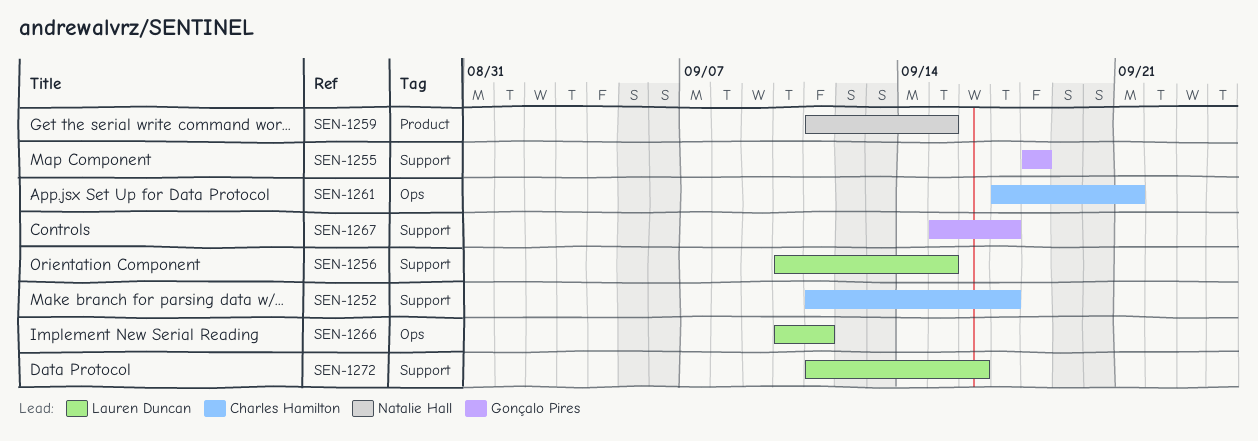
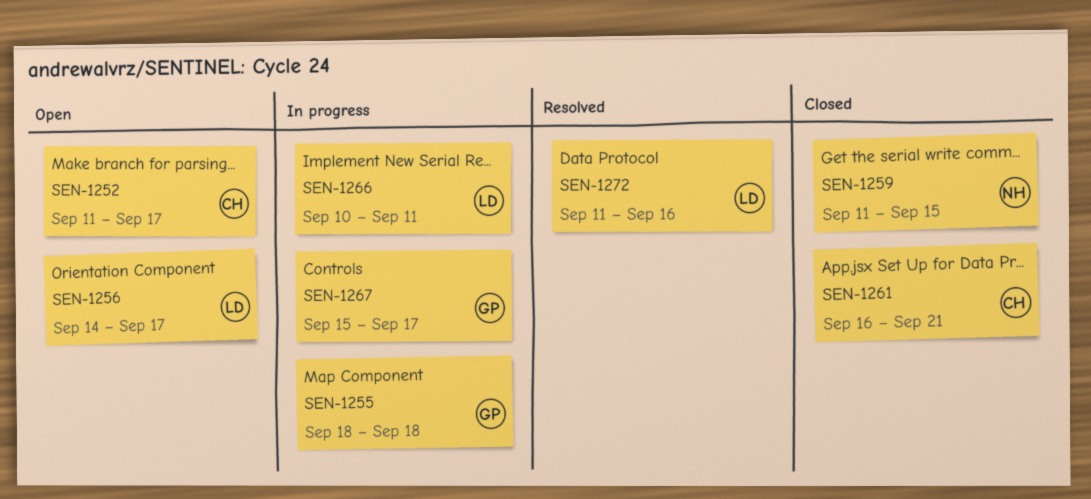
SEN-1256, start: Sep 10 -> Sep 14
SEN-1256, due: Sep 15 -> Sep 17
SEN-1261, start: Sep 17 -> Sep 16

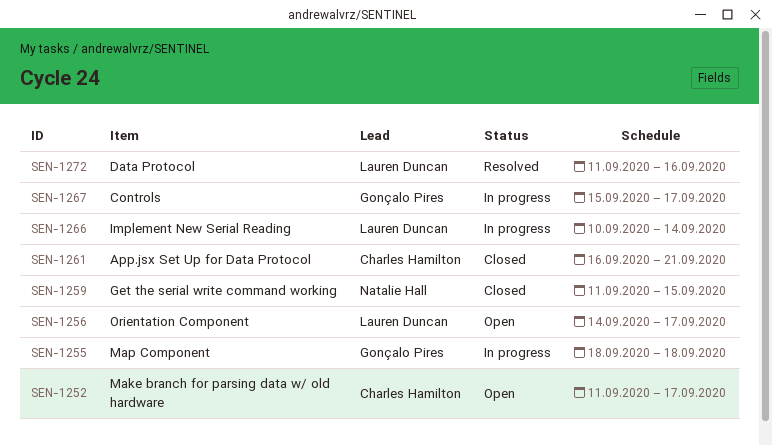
SEN-1266, due: Sep 11 -> Sep 14

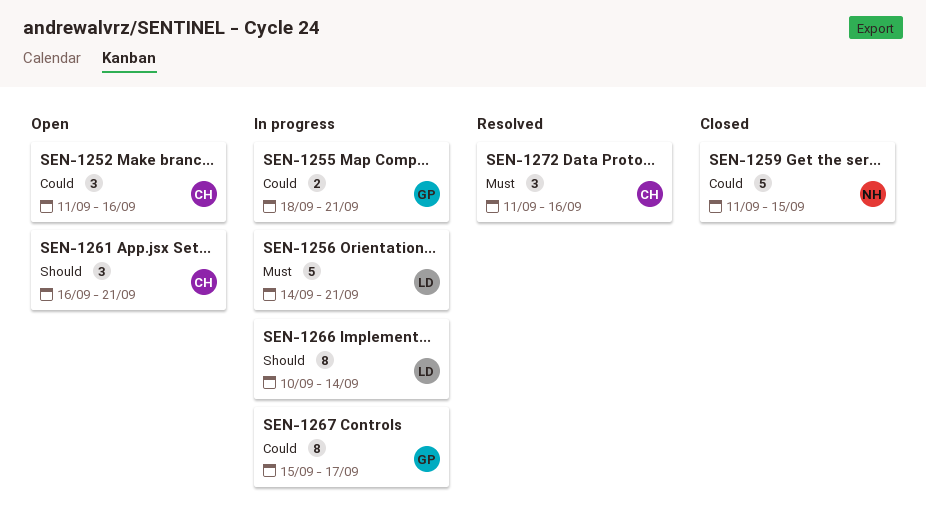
SEN-1252, due: Sep 17 -> Sep 16
SEN-1255, due: Sep 18 -> Sep 21
SEN-1256, status: Open -> In progress
SEN-1256, due: Sep 17 -> Sep 21
SEN-1261, status: Closed -> Open
SEN-1272, owner: Lauren Duncan -> Charles Hamilton

